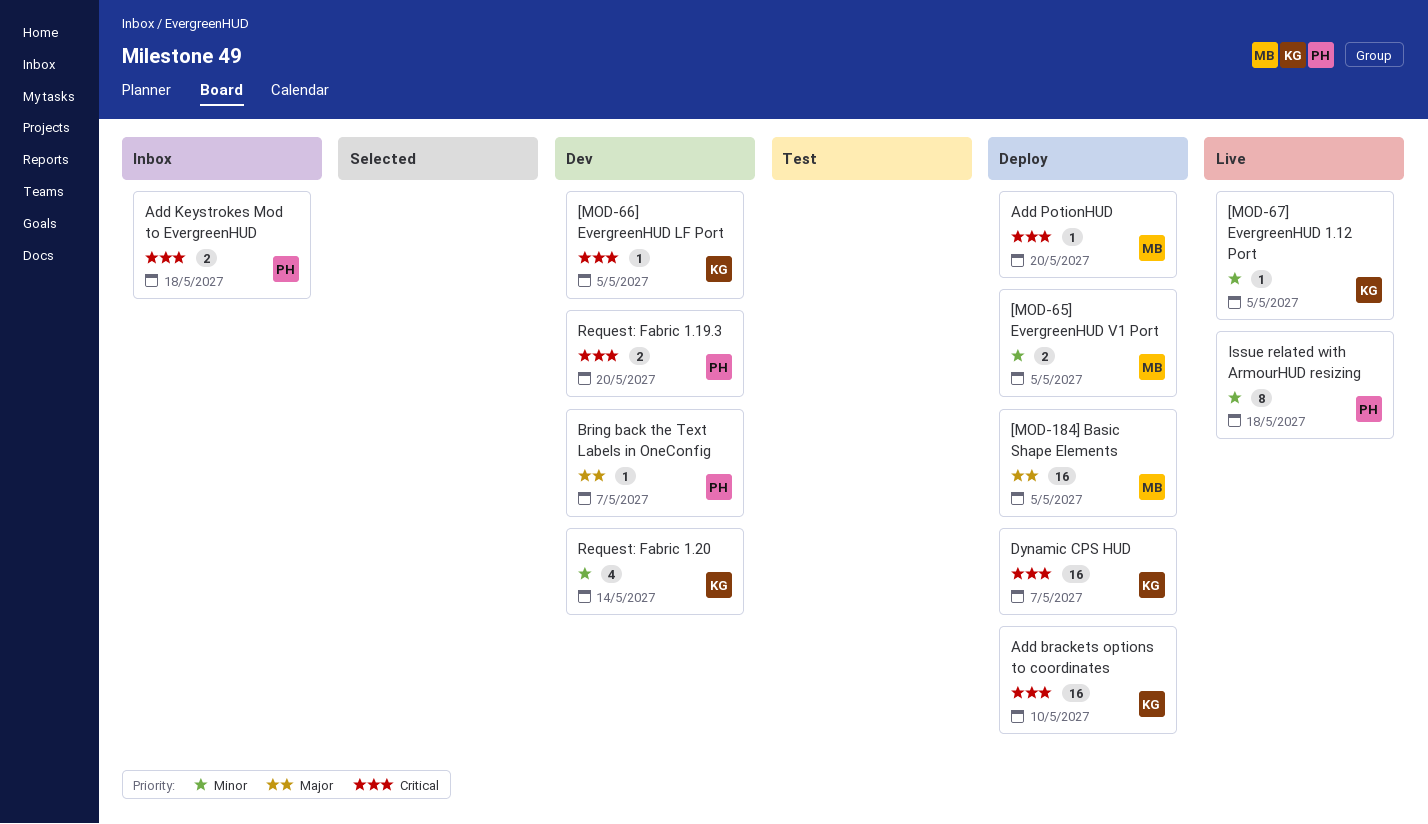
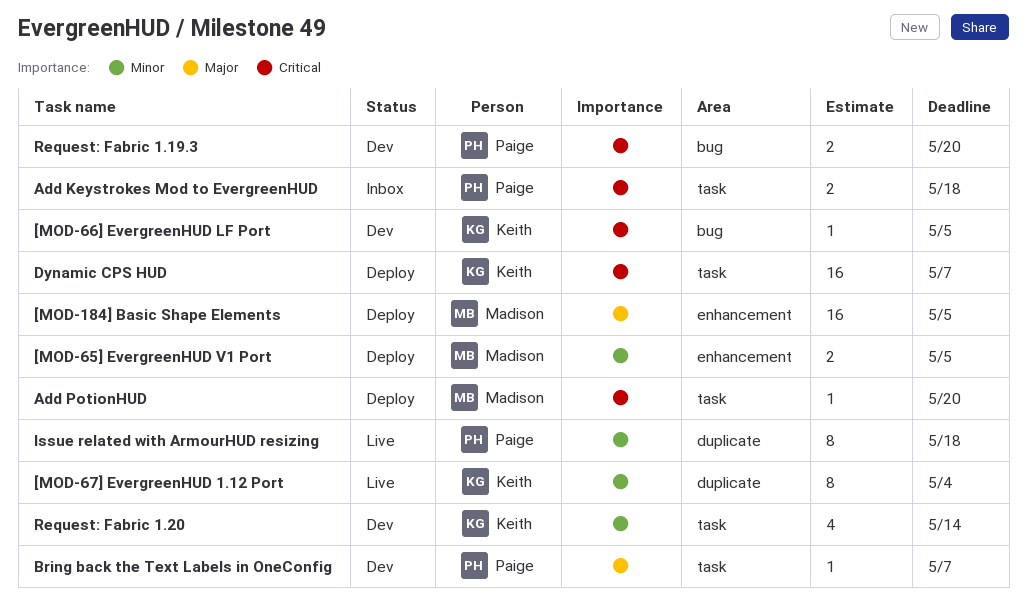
[MOD-67] EvergreenHUD 1.12 Port, estimate: 1 -> 8
[MOD-67] EvergreenHUD 1.12 Port, due: May 5 -> May 4
Add brackets options to coordinates: present -> none

